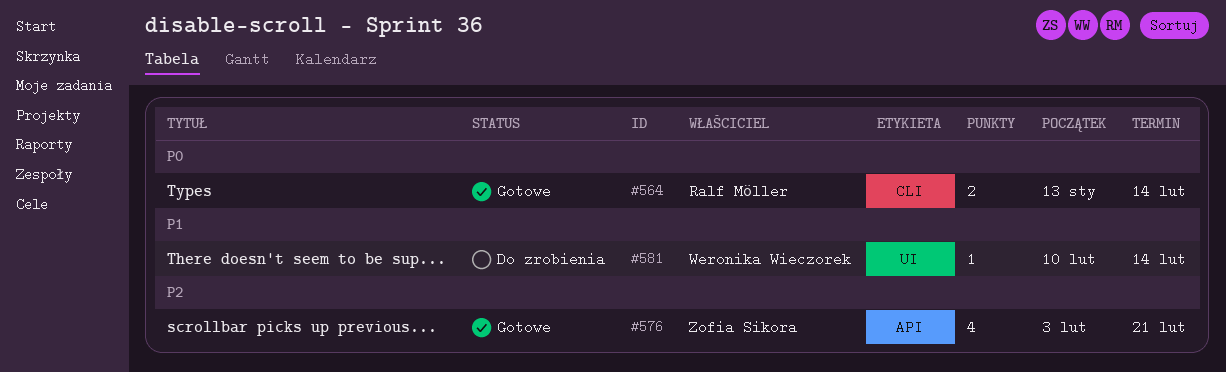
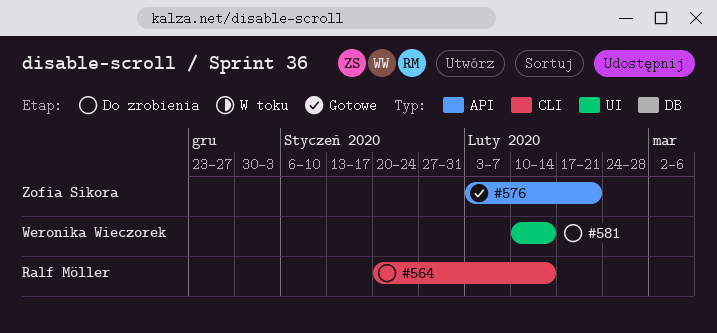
#564, status: Gotowe -> Do zrobienia
#564, start: Jan 13 -> Jan 20

